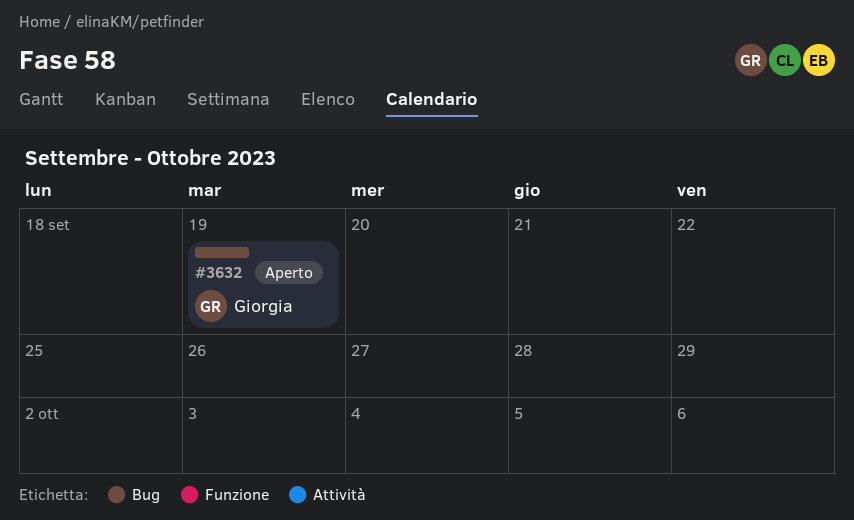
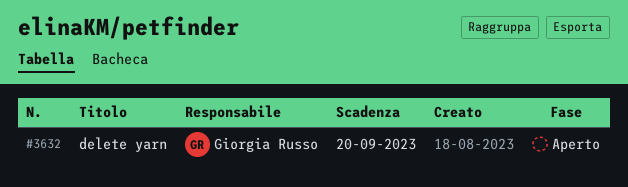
#3632, due: Sep 19 -> Sep 20

